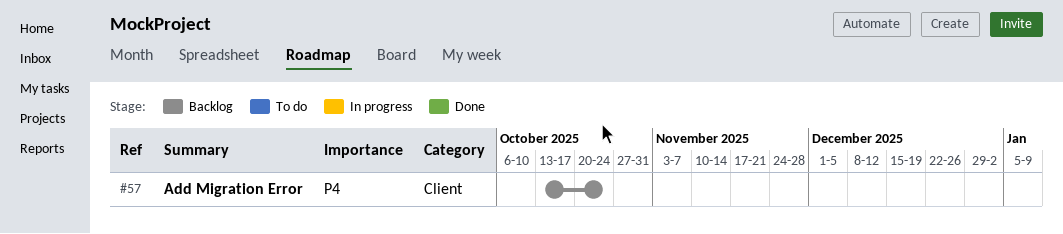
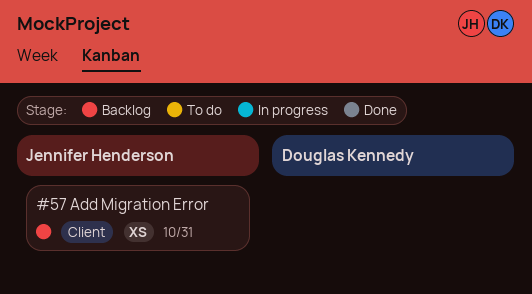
#57, due: Oct 24 -> Oct 31

